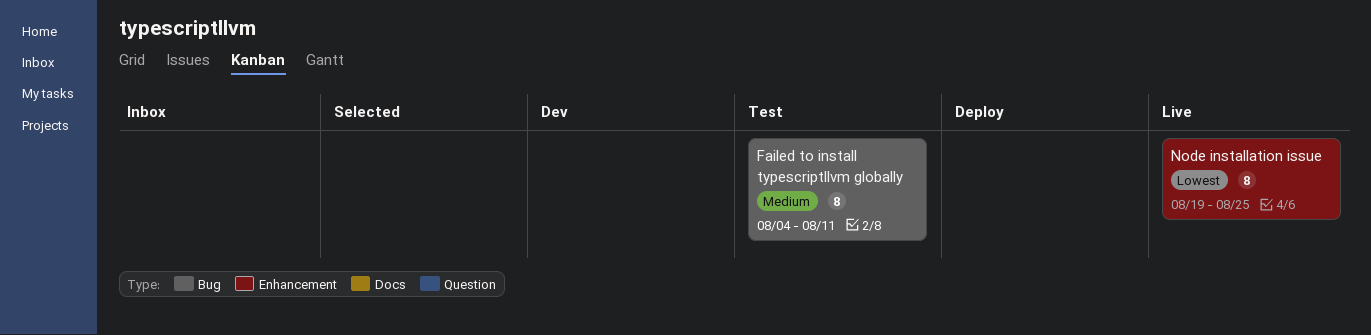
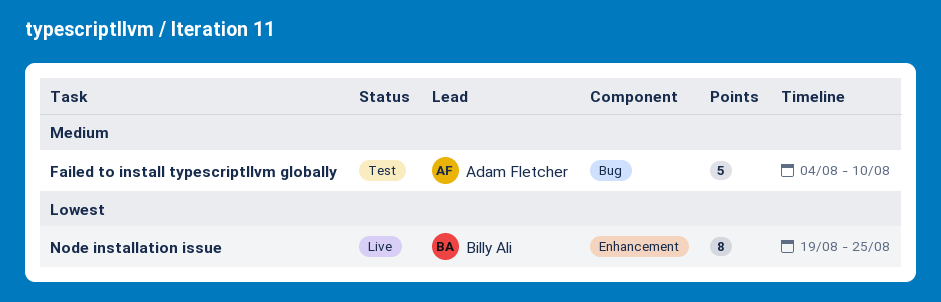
Failed to install typescriptllvm globally, estimate: 8 -> 5
Failed to install typescriptllvm globally, due: Aug 11 -> Aug 10

